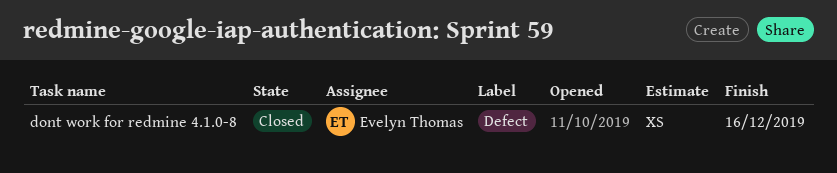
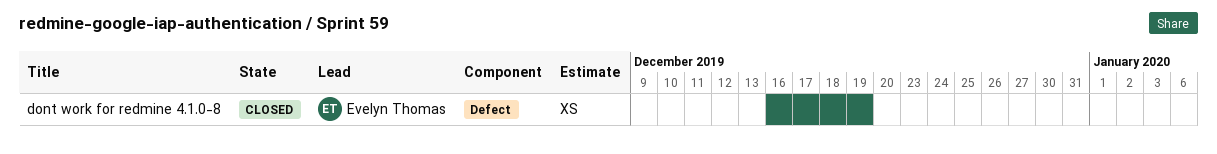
dont work for redmine 4.1.0-8, due: Dec 16 -> Dec 19

